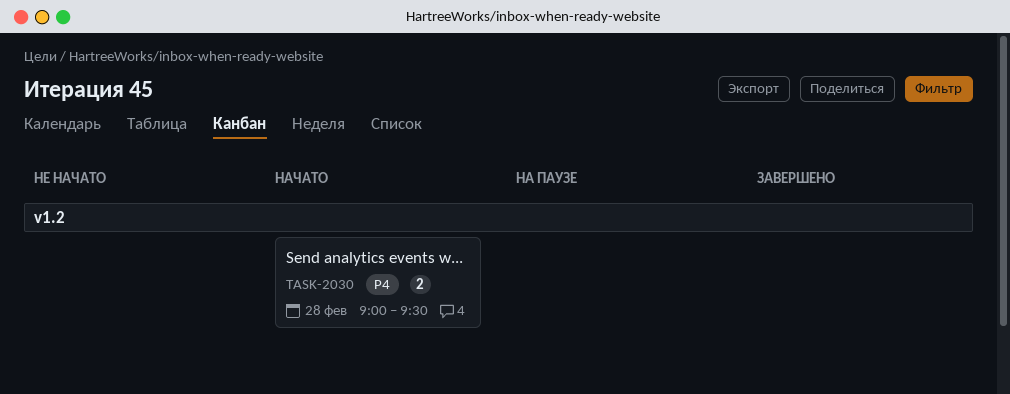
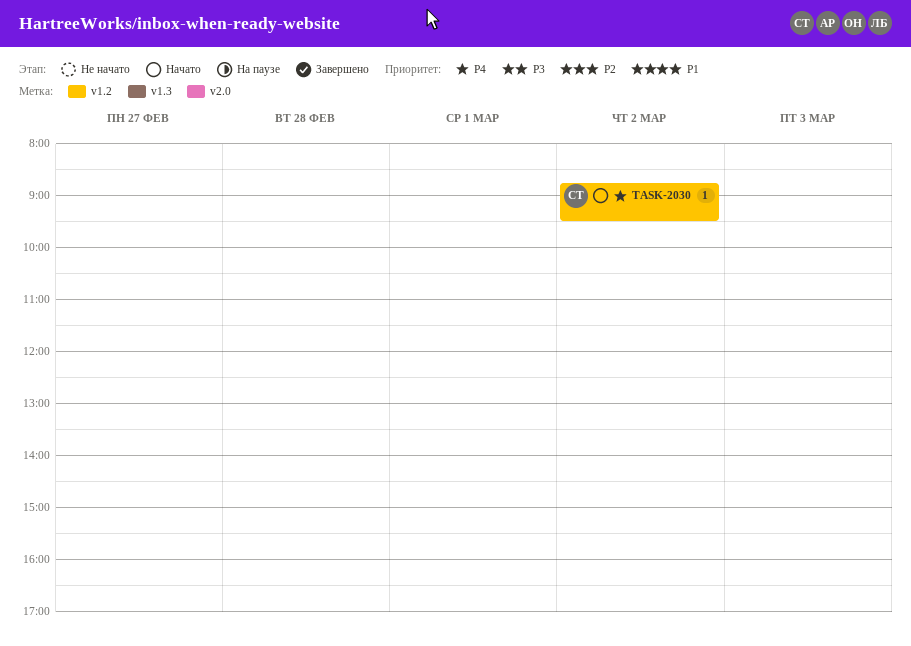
TASK-2030, estimate: 2 -> 1
TASK-2030, day: Feb 28 -> Mar 2
TASK-2030, begins: 09:00 -> 08:45

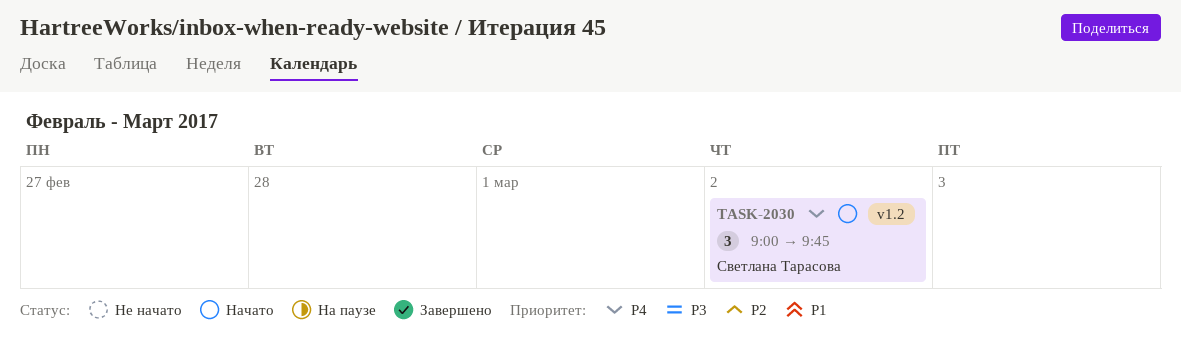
TASK-2030, estimate: 1 -> 3
TASK-2030, begins: 08:45 -> 09:00
TASK-2030, ends: 09:30 -> 09:45

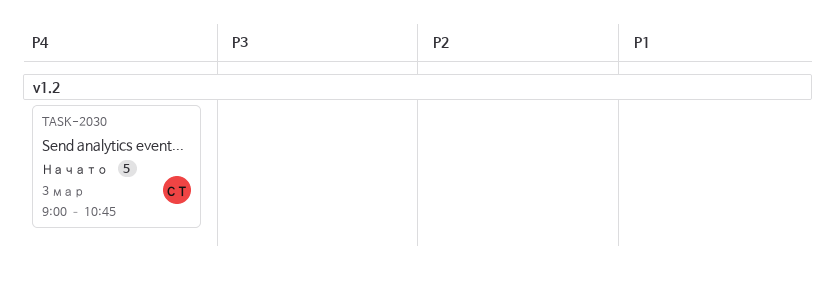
TASK-2030, estimate: 3 -> 5
TASK-2030, day: Mar 2 -> Mar 3
TASK-2030, ends: 09:45 -> 10:45

